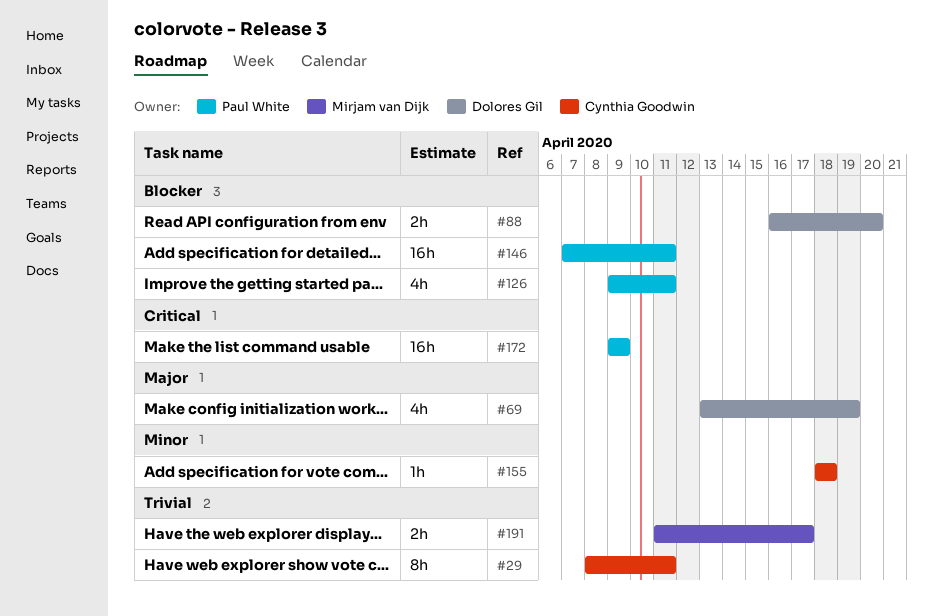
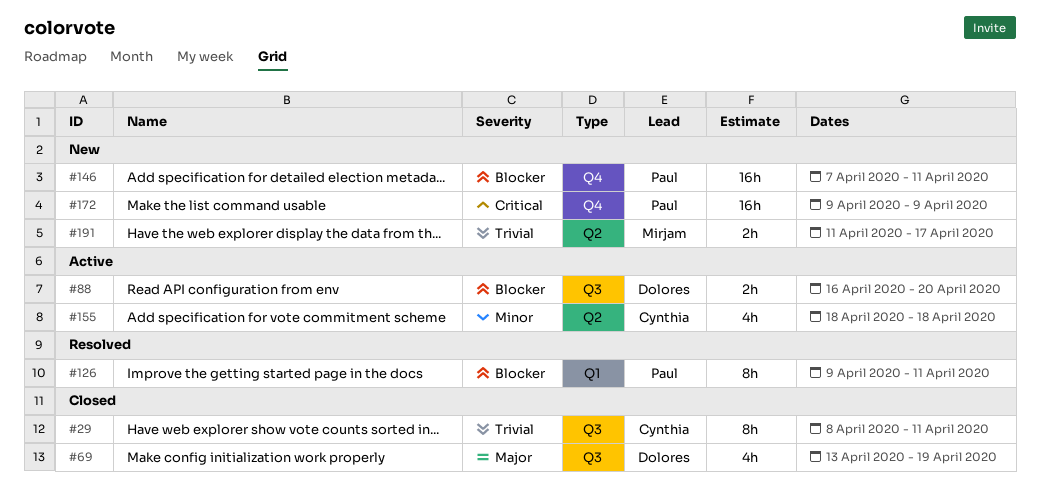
#126, estimate: 4h -> 8h
#155, estimate: 1h -> 4h

